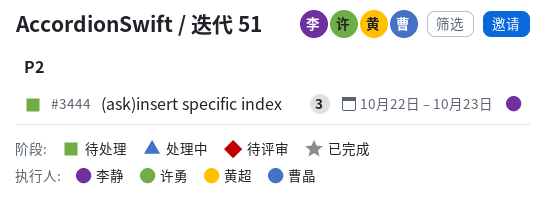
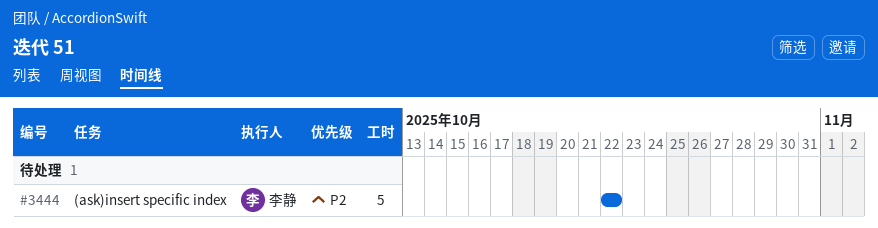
#3444, estimate: 3 -> 5
#3444, due: Oct 23 -> Oct 22

